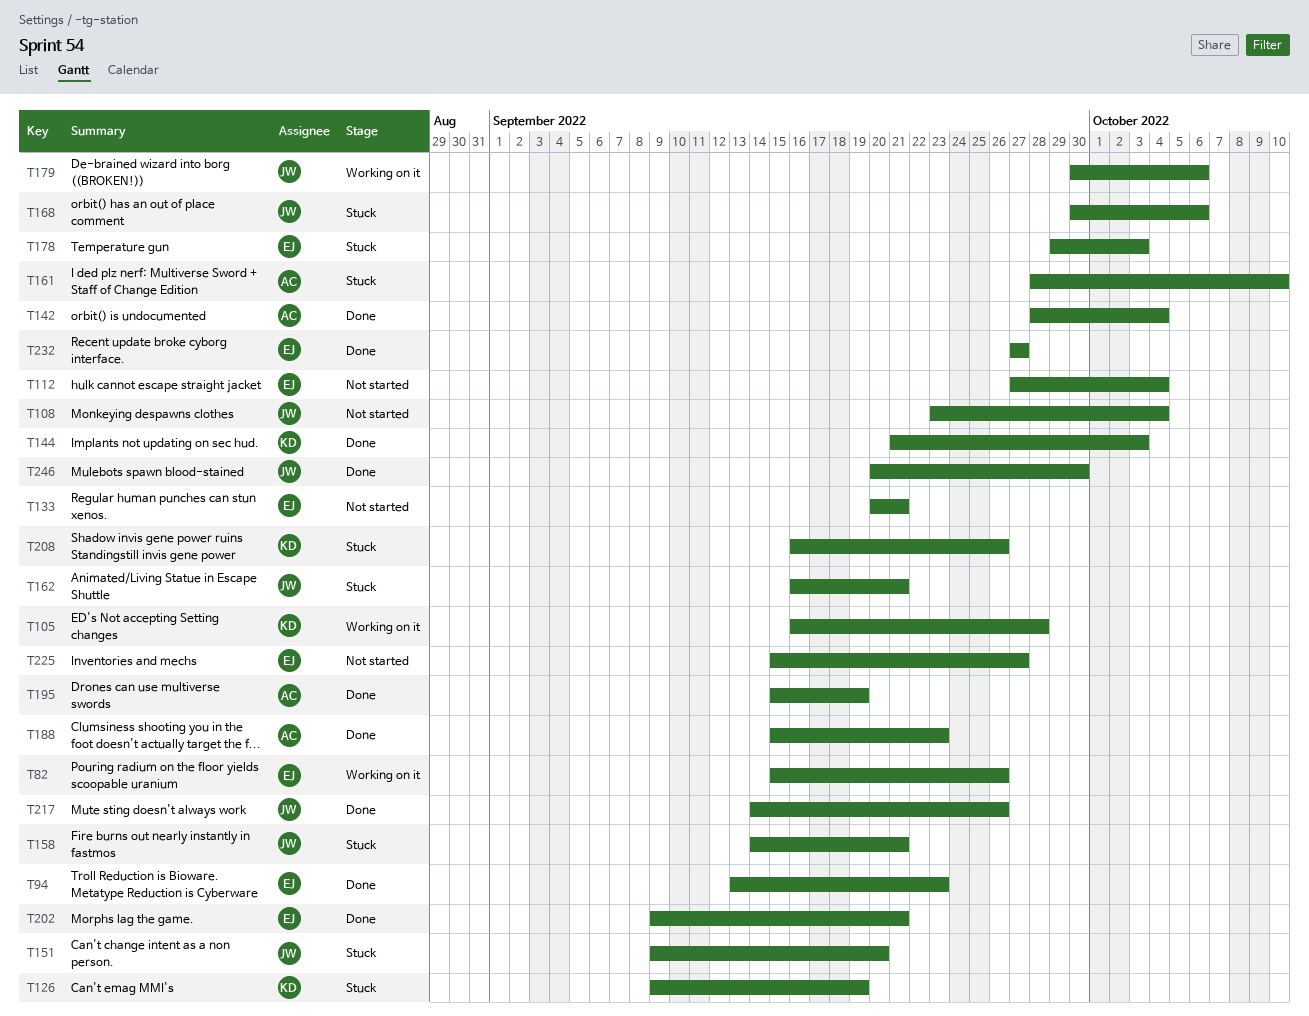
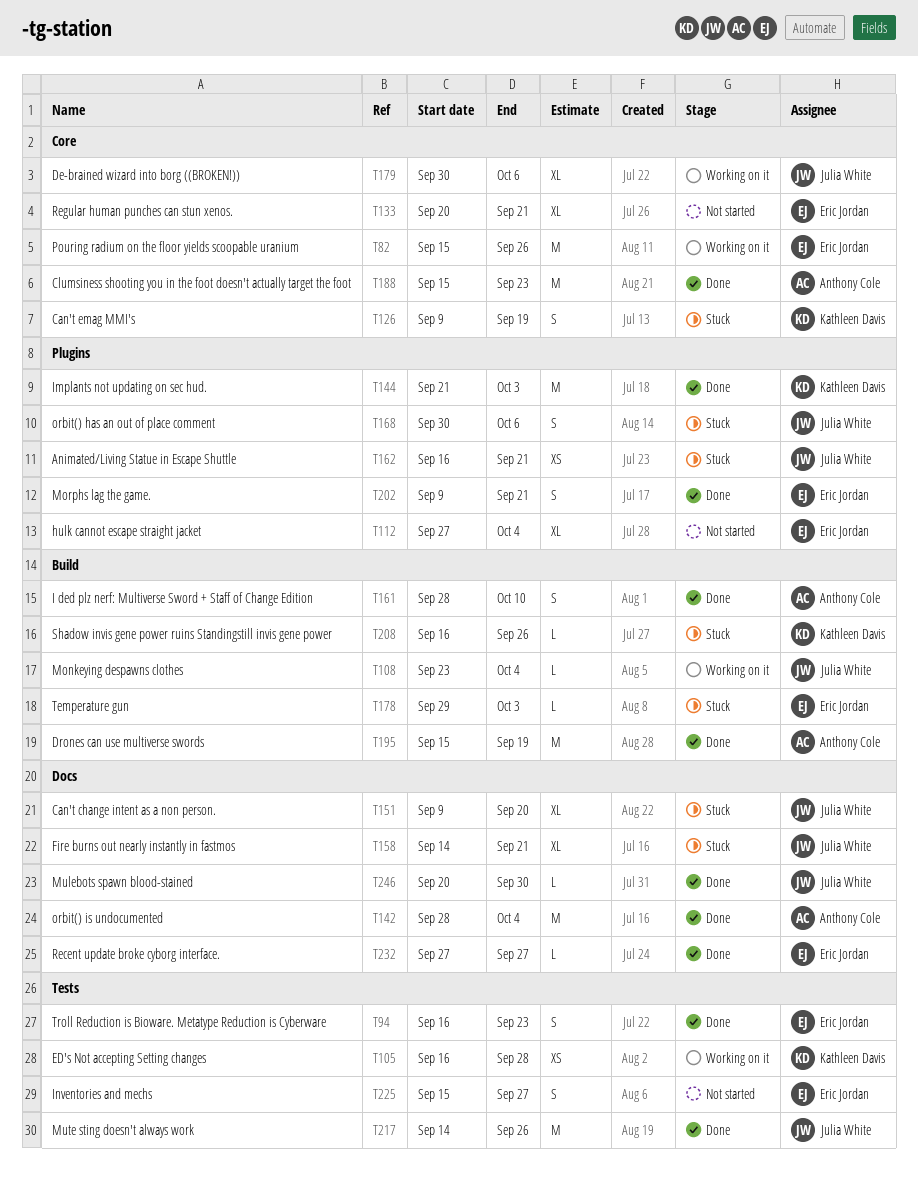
T94, start: Sep 13 -> Sep 16
T108, status: Not started -> Working on it
T161, status: Stuck -> Done

